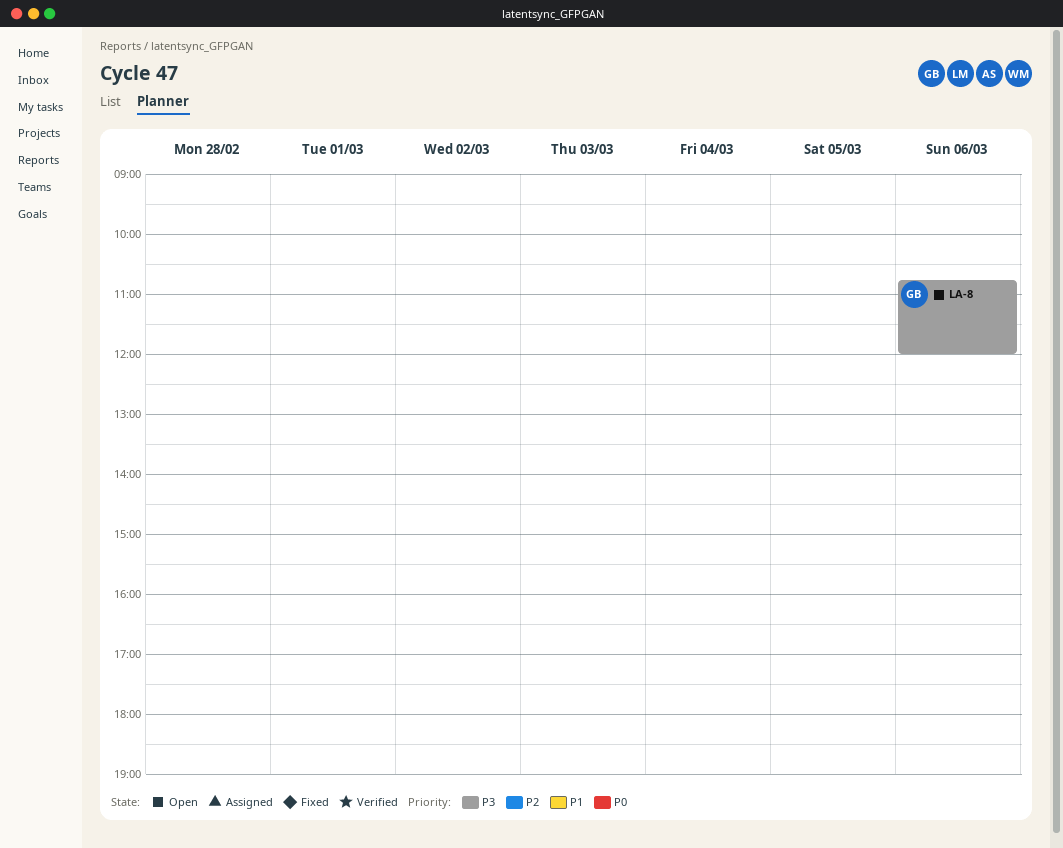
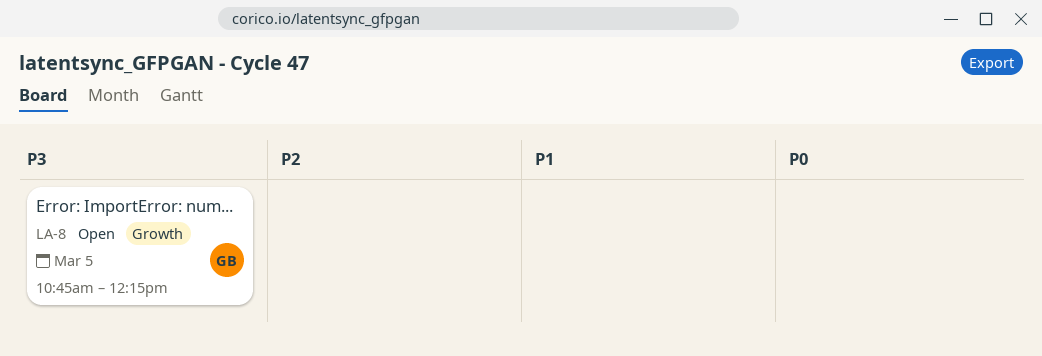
LA-8, day: Mar 6 -> Mar 5
LA-8, ends: 12:00 -> 12:15

